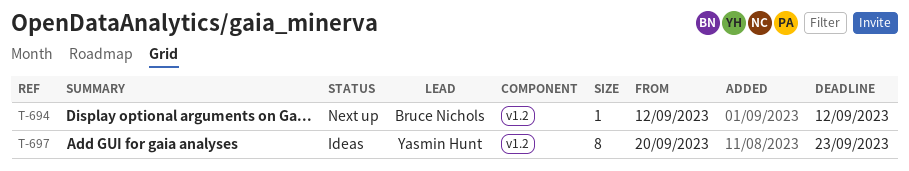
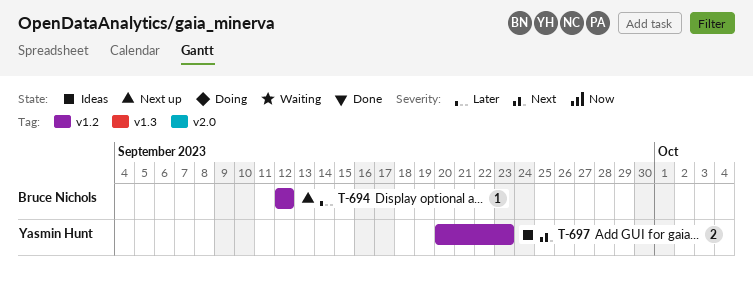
T-697, estimate: 8 -> 2

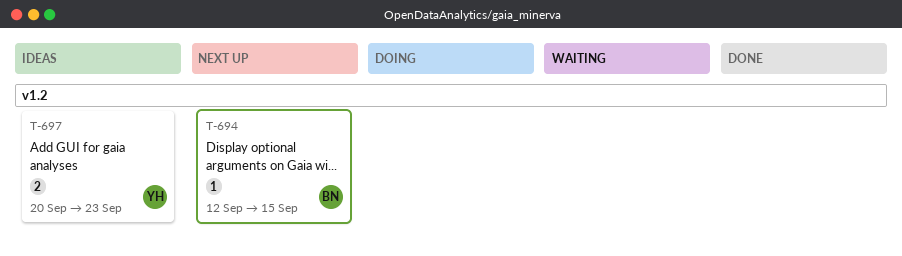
T-694, due: Sep 12 -> Sep 15

